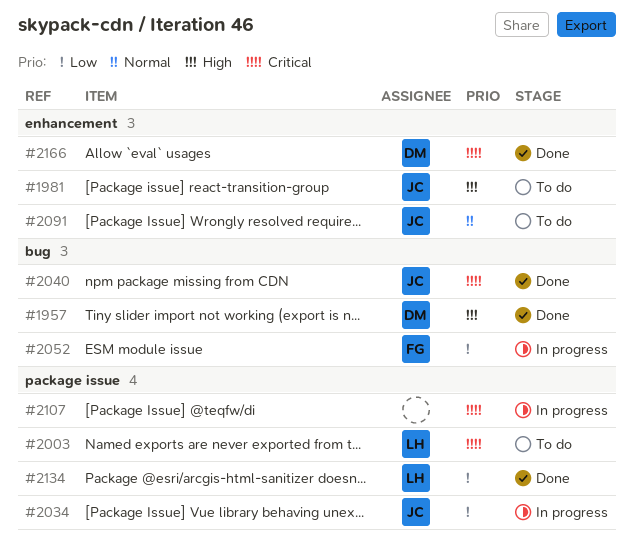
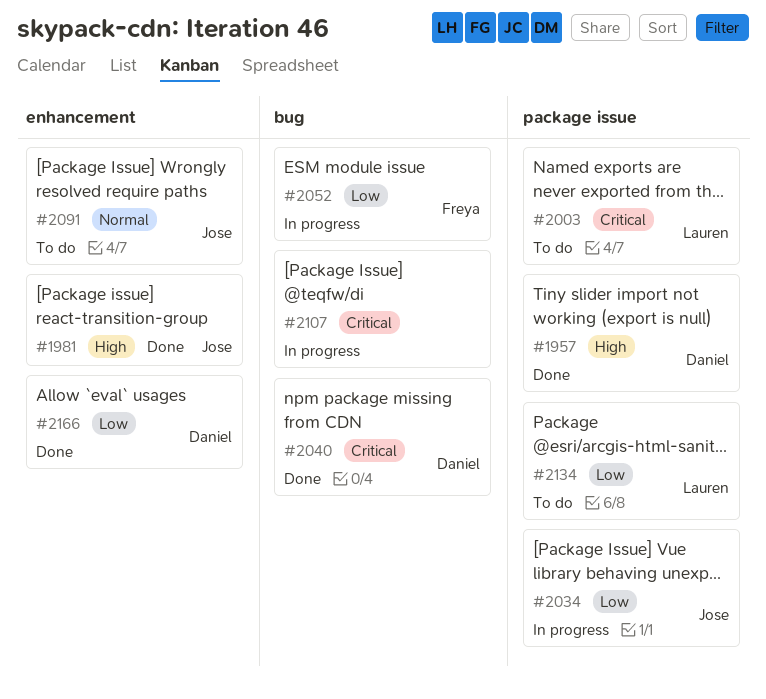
#1957, label: bug -> package issue
#1981, status: To do -> Done
#2040, owner: Jose -> Daniel
#2107, label: package issue -> bug
#2134, status: Done -> To do
#2166, priority: Critical -> Low

